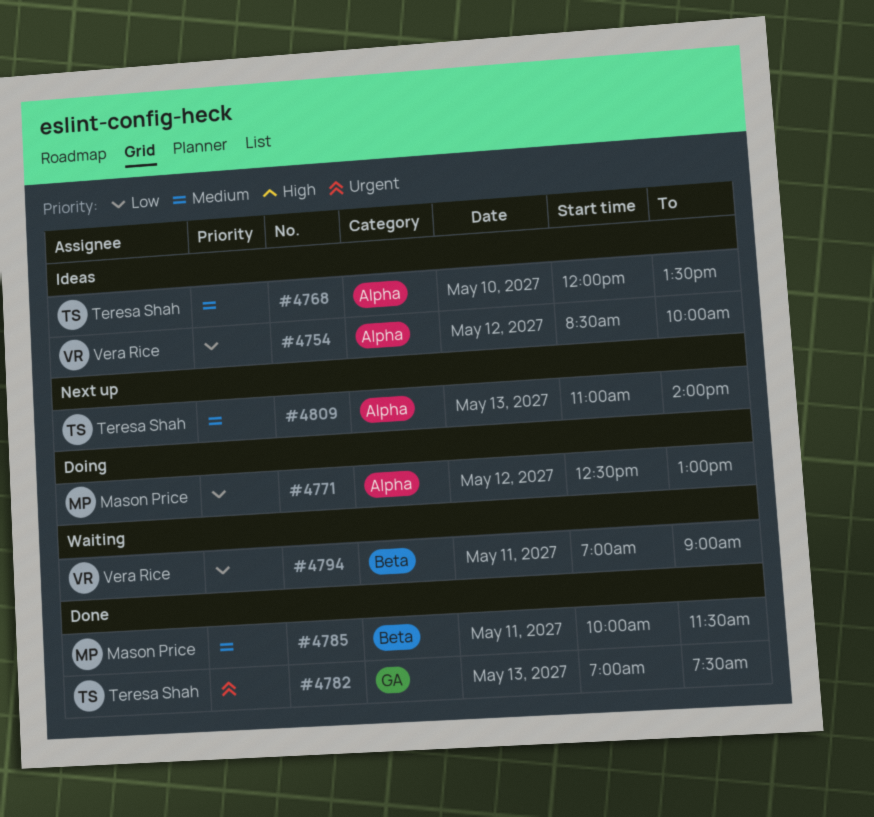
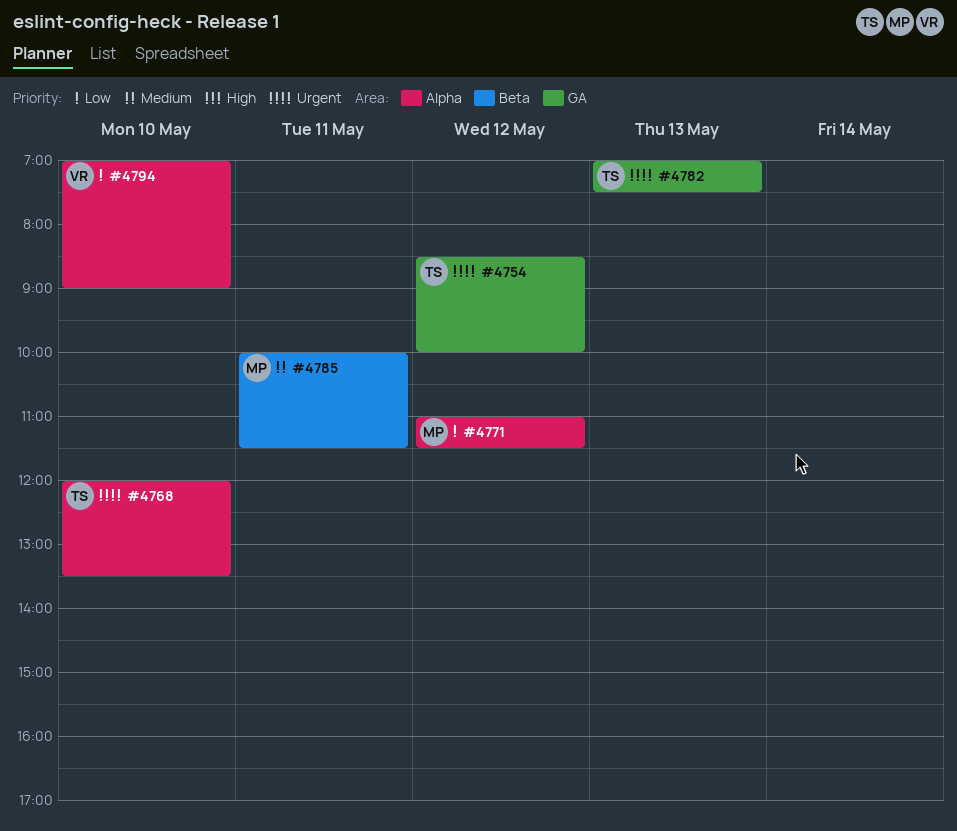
#4754, owner: Vera Rice -> Teresa Shah
#4754, priority: Low -> Urgent
#4754, label: Alpha -> GA
#4768, priority: Medium -> Urgent
#4771, begins: 12:30 -> 11:00
#4771, ends: 13:00 -> 11:30
#4794, label: Beta -> Alpha
#4794, day: May 11 -> May 10
#4809: present -> none

